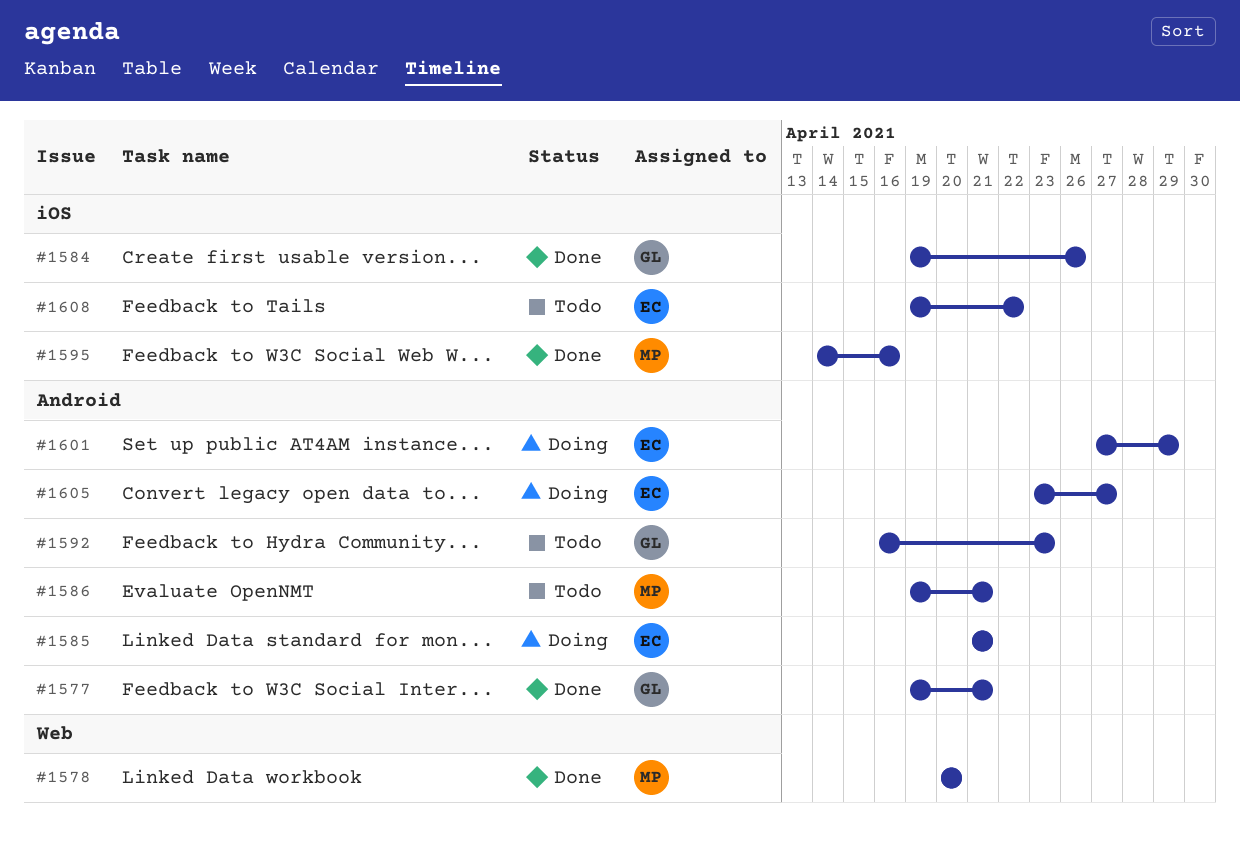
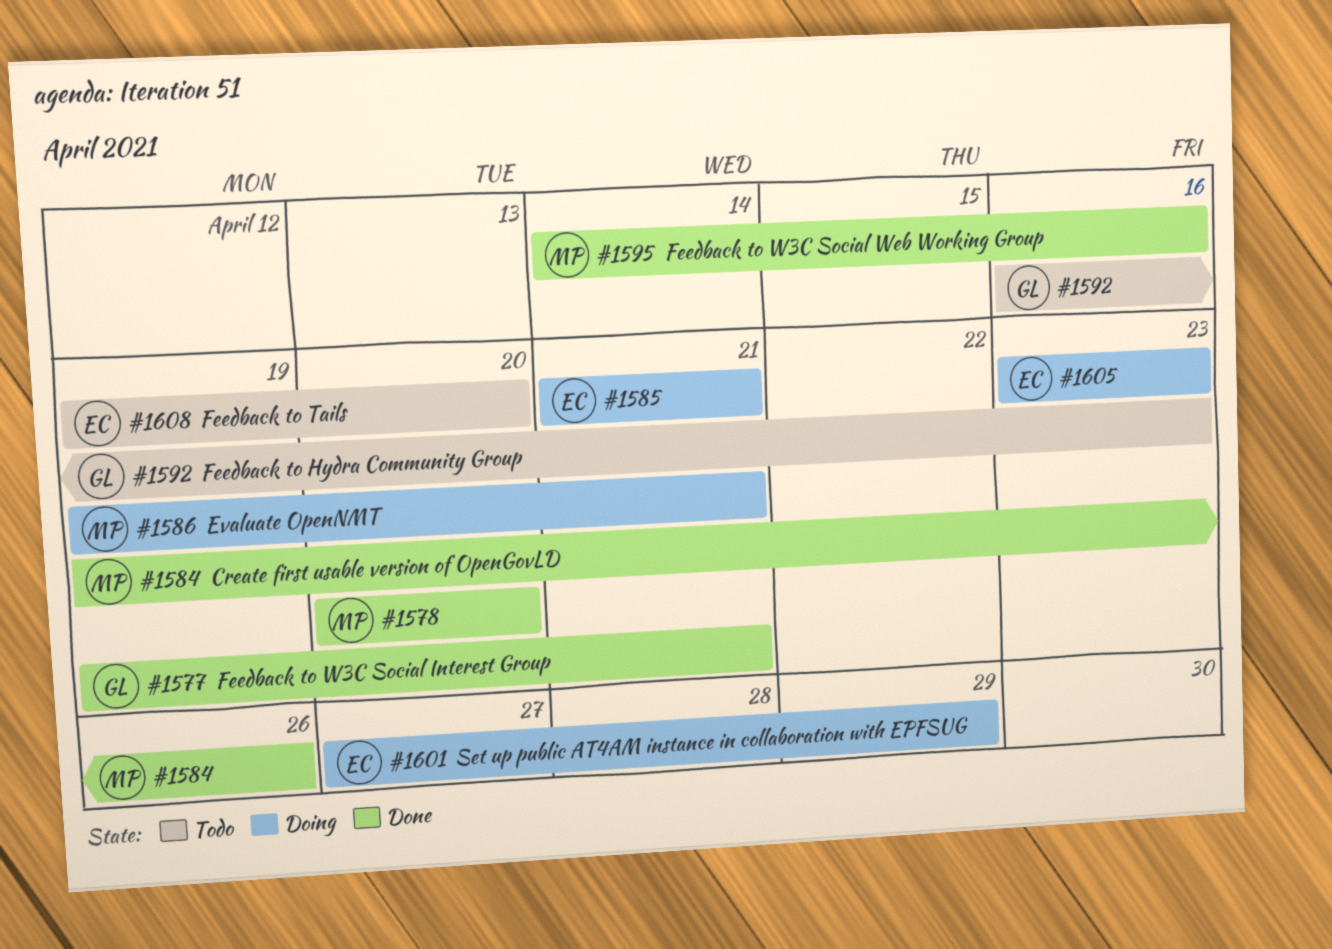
#1584, owner: GL -> MP
#1586, status: Todo -> Doing
#1605, due: Apr 27 -> Apr 23
#1608, due: Apr 22 -> Apr 20

